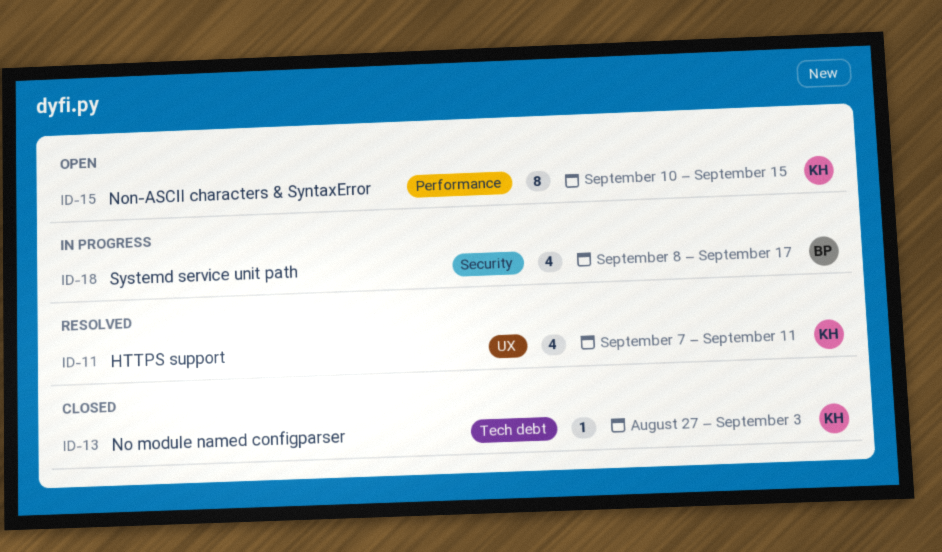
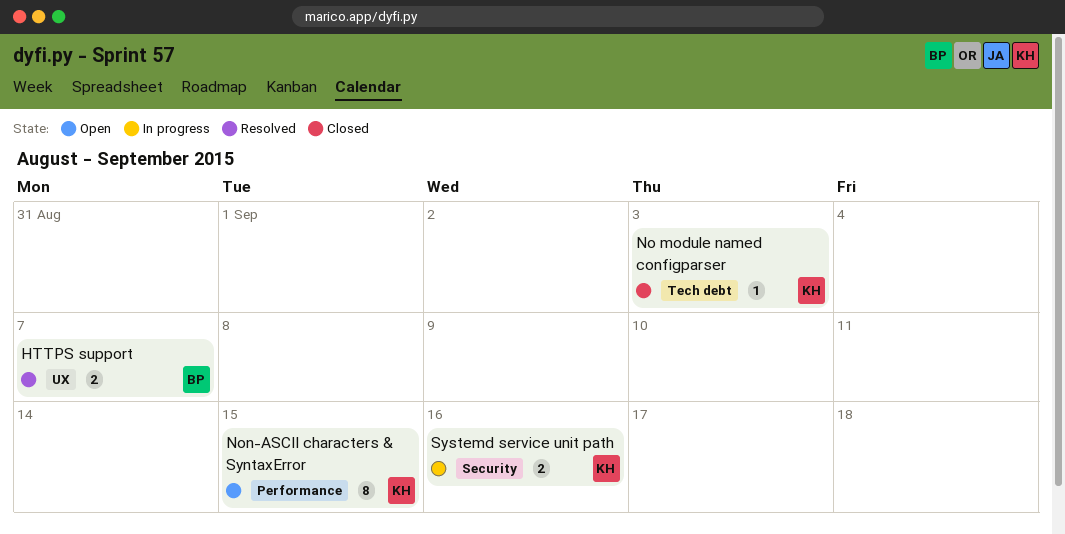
HTTPS support, owner: KH -> BP
HTTPS support, estimate: 4 -> 2
HTTPS support, due: Sep 11 -> Sep 7
Systemd service unit path, owner: BP -> KH
Systemd service unit path, estimate: 4 -> 2
Systemd service unit path, due: Sep 17 -> Sep 16

